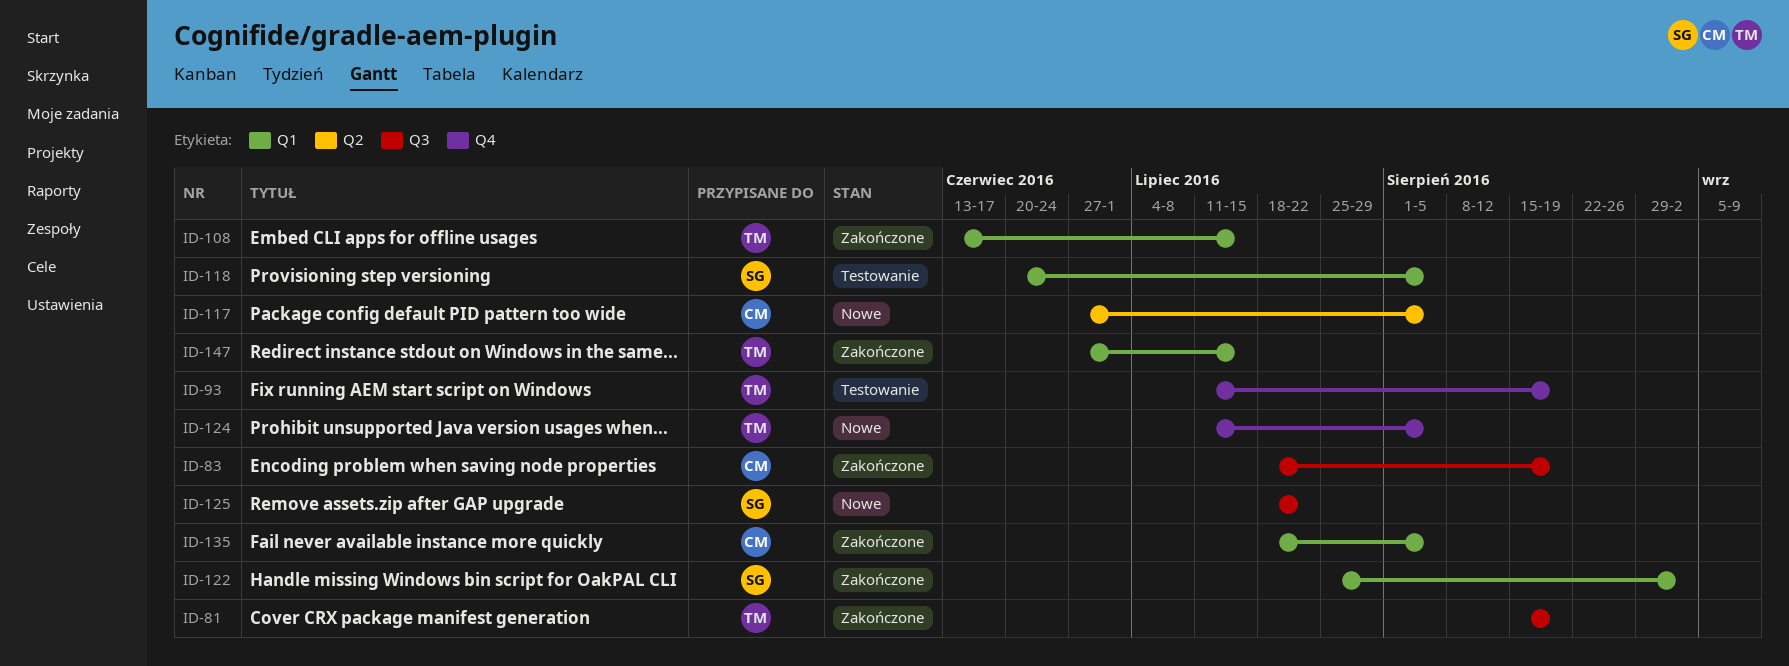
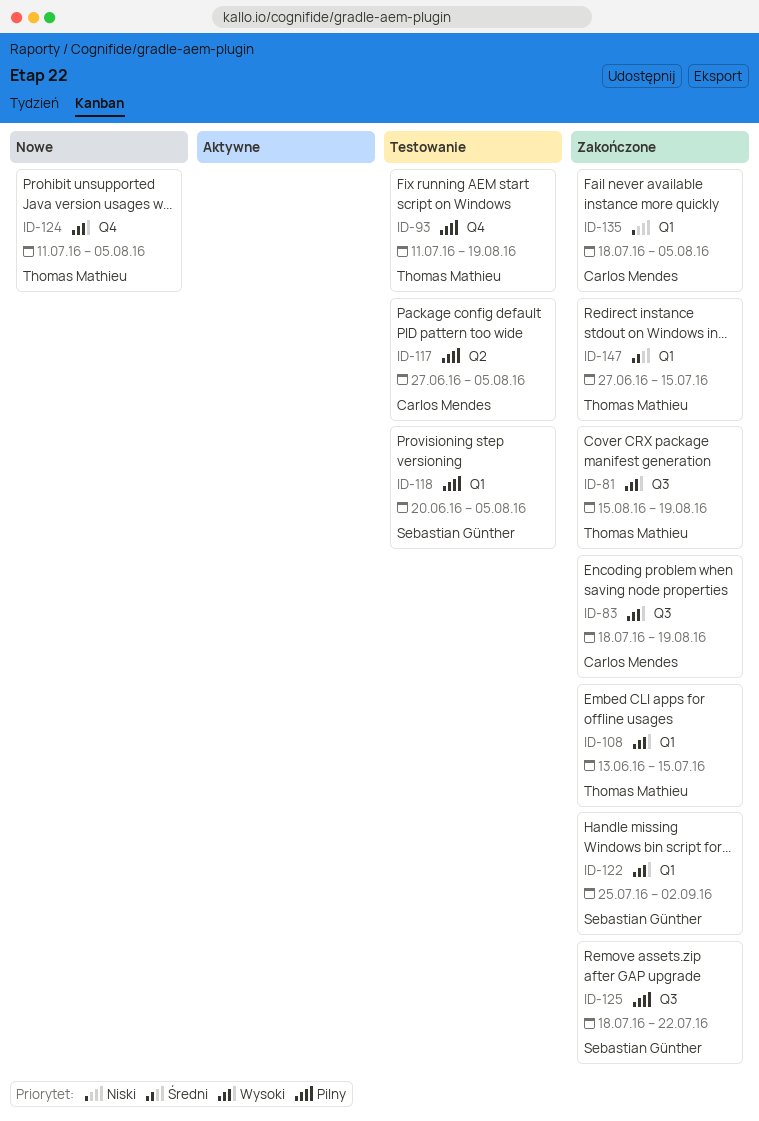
ID-117, status: Nowe -> Testowanie
ID-125, status: Nowe -> Zakończone

